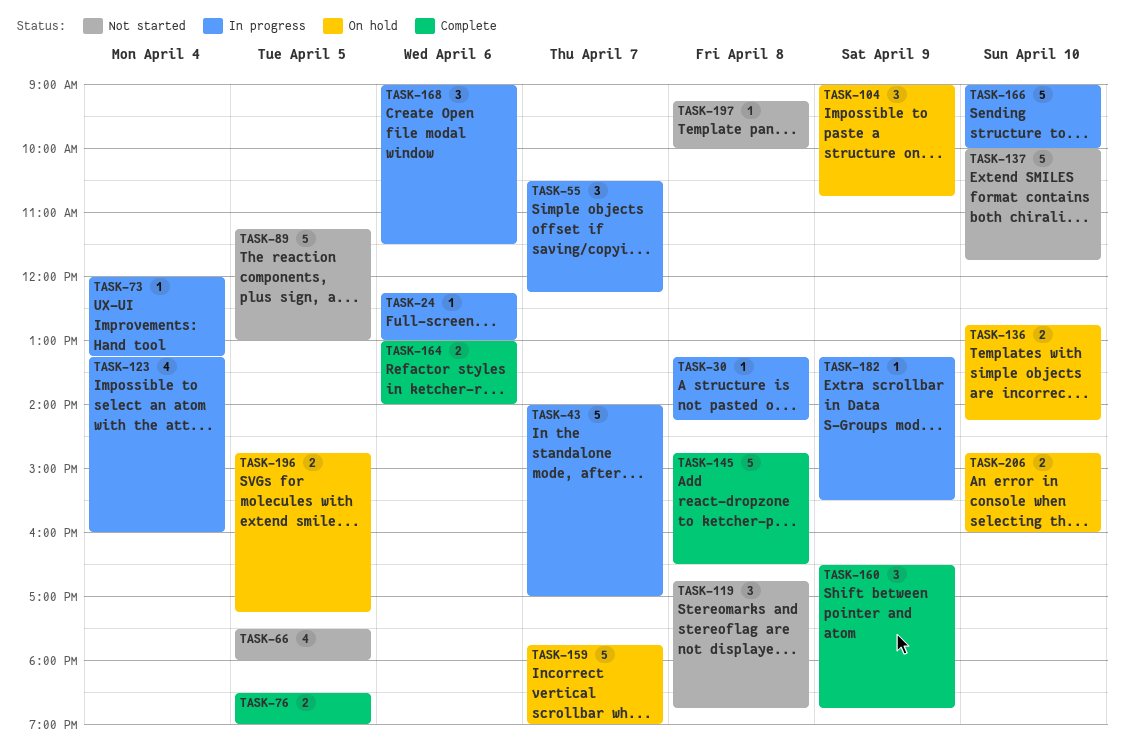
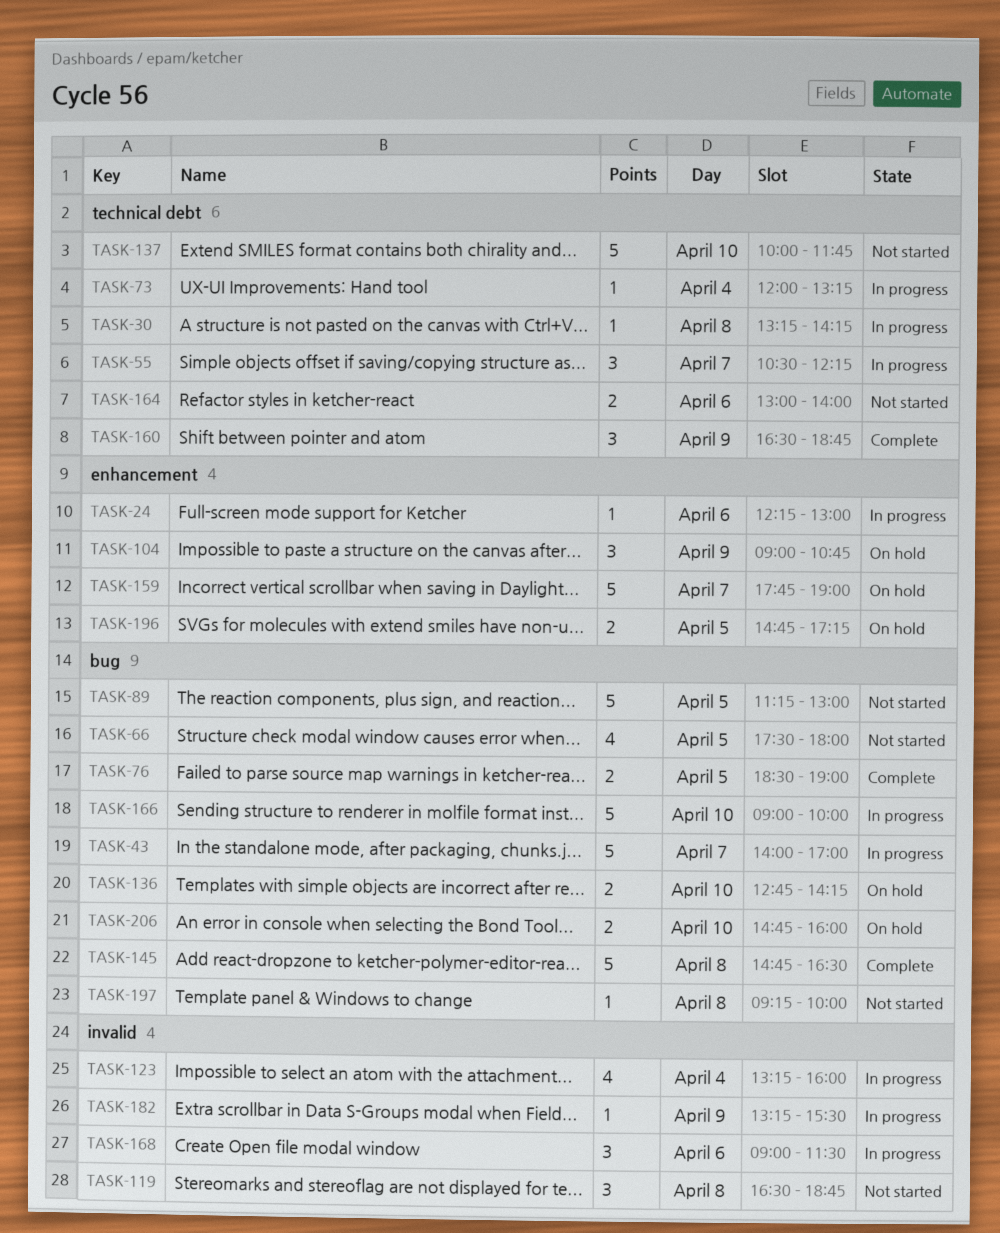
TASK-119, begins: 16:45 -> 16:30
TASK-164, status: Complete -> Not started

